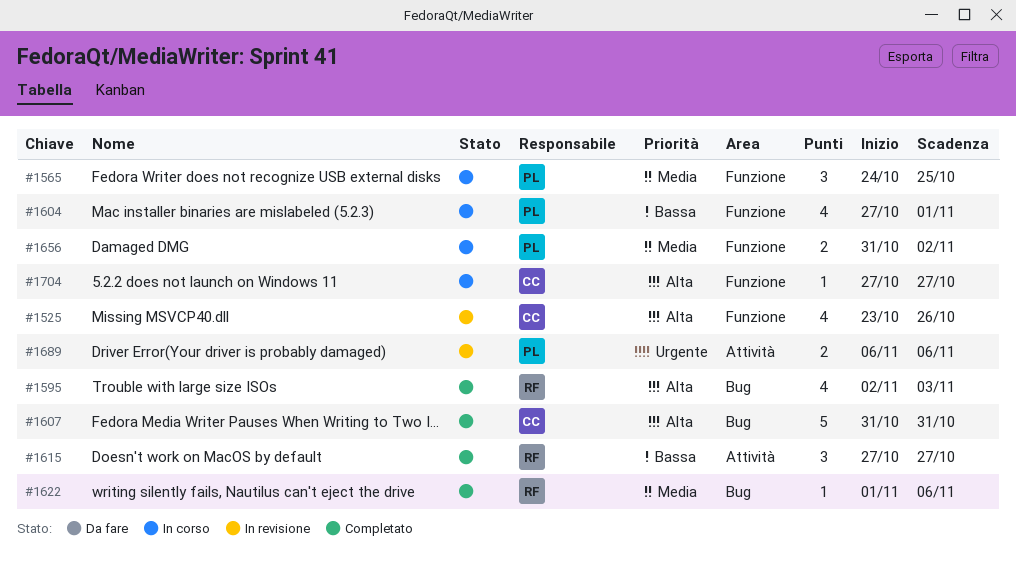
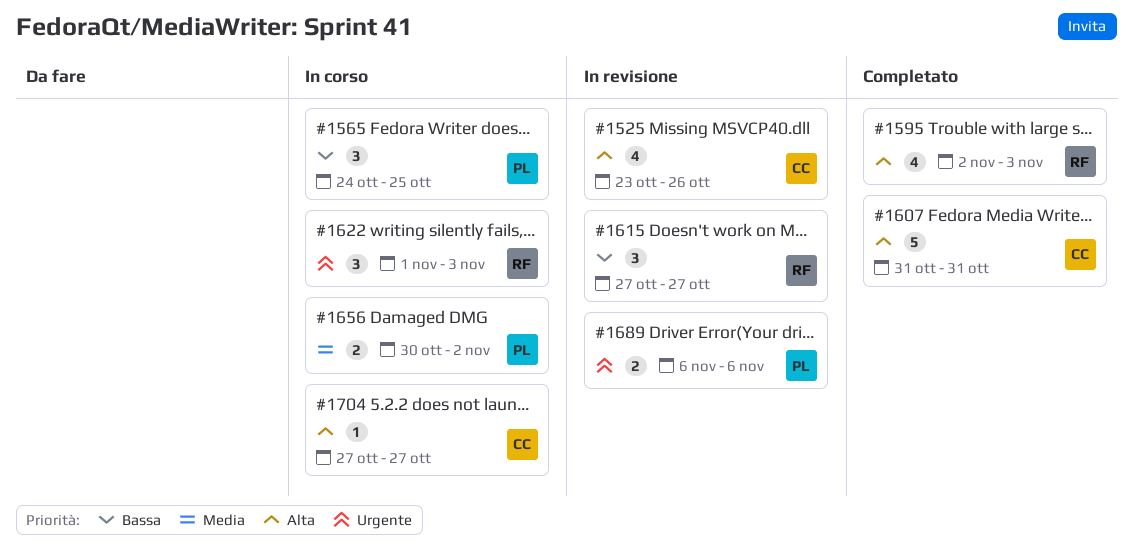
#1565, priority: Media -> Bassa
#1604: present -> none
#1615, status: Completato -> In revisione
#1622, status: Completato -> In corso
#1622, priority: Media -> Urgente
#1622, estimate: 1 -> 3
#1622, due: Nov 6 -> Nov 3
#1656, start: Oct 31 -> Oct 30

